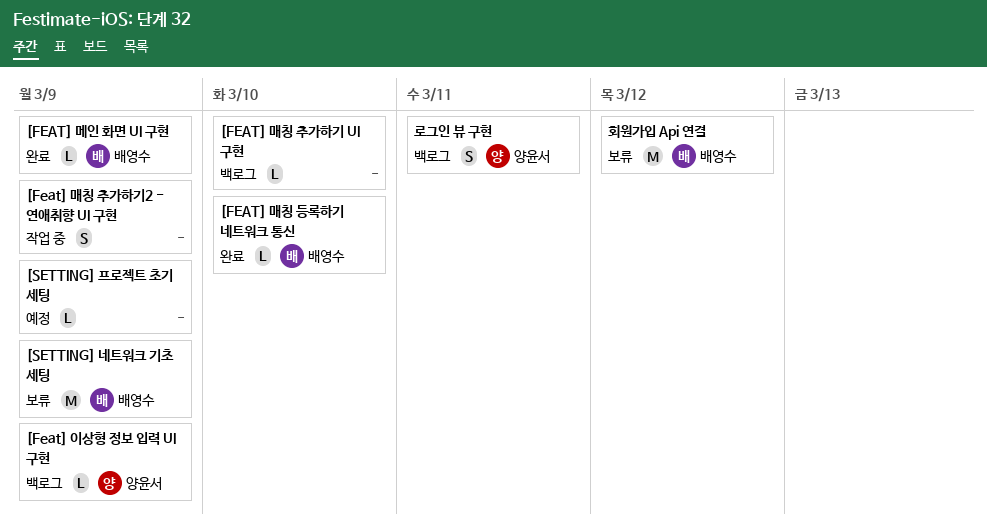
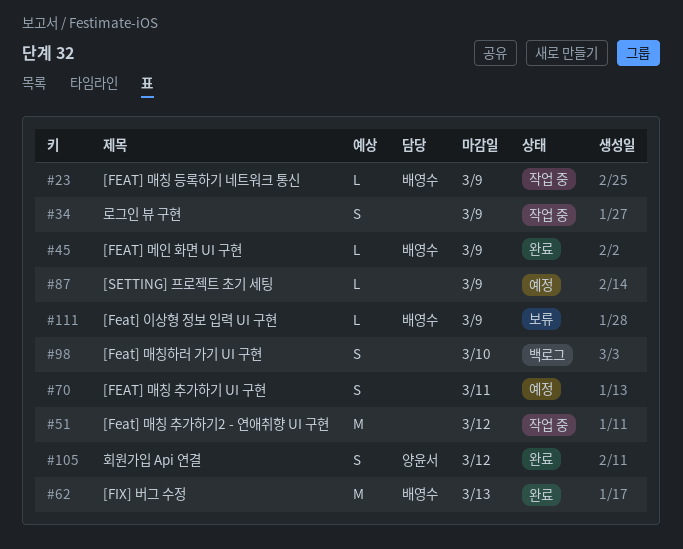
[FEAT] 매칭 등록하기 네트워크 통신, status: 완료 -> 작업 중
[FEAT] 매칭 등록하기 네트워크 통신, due: Mar 10 -> Mar 9
[FEAT] 매칭 추가하기 UI 구현, status: 백로그 -> 예정
[FEAT] 매칭 추가하기 UI 구현, estimate: L -> S
[FEAT] 매칭 추가하기 UI 구현, due: Mar 10 -> Mar 11
[Feat] 매칭 추가하기2 - 연애취향 UI 구현, estimate: S -> M
[Feat] 매칭 추가하기2 - 연애취향 UI 구현, due: Mar 9 -> Mar 12
[Feat] 매칭하러 가기 UI 구현: none -> present
[Feat] 이상형 정보 입력 UI 구현, status: 백로그 -> 보류
[Feat] 이상형 정보 입력 UI 구현, owner: 양윤서 -> 배영수
[FIX] 버그 수정: none -> present
[SETTING] 네트워크 기초 세팅: present -> none
로그인 뷰 구현, status: 백로그 -> 작업 중
로그인 뷰 구현, owner: 양윤서 -> none
로그인 뷰 구현, due: Mar 11 -> Mar 9
회원가입 Api 연결, status: 보류 -> 완료
회원가입 Api 연결, owner: 배영수 -> 양윤서
회원가입 Api 연결, estimate: M -> S

